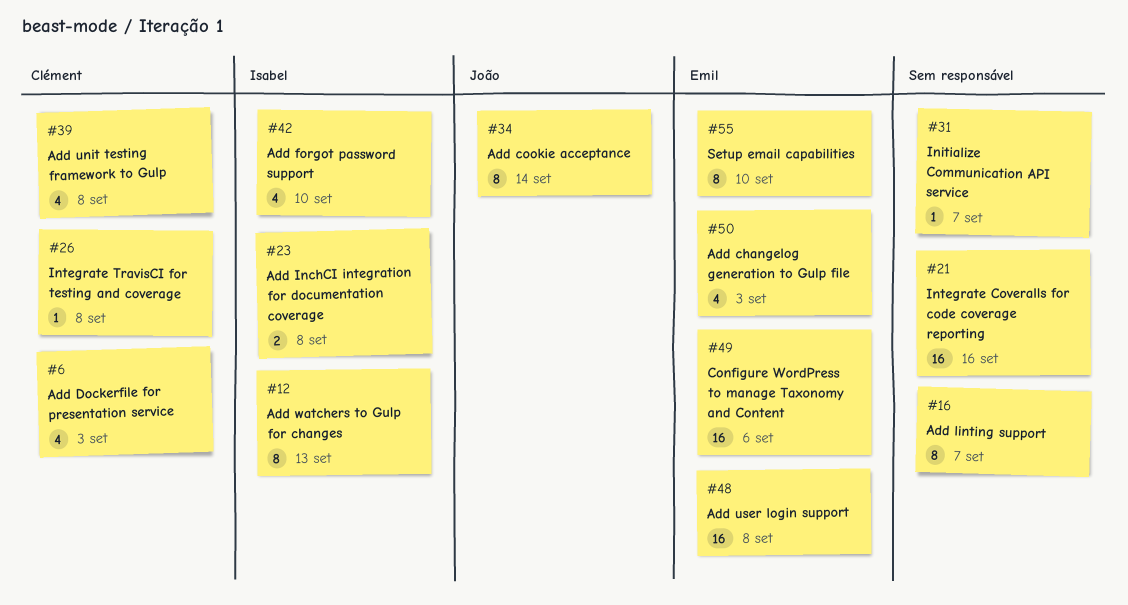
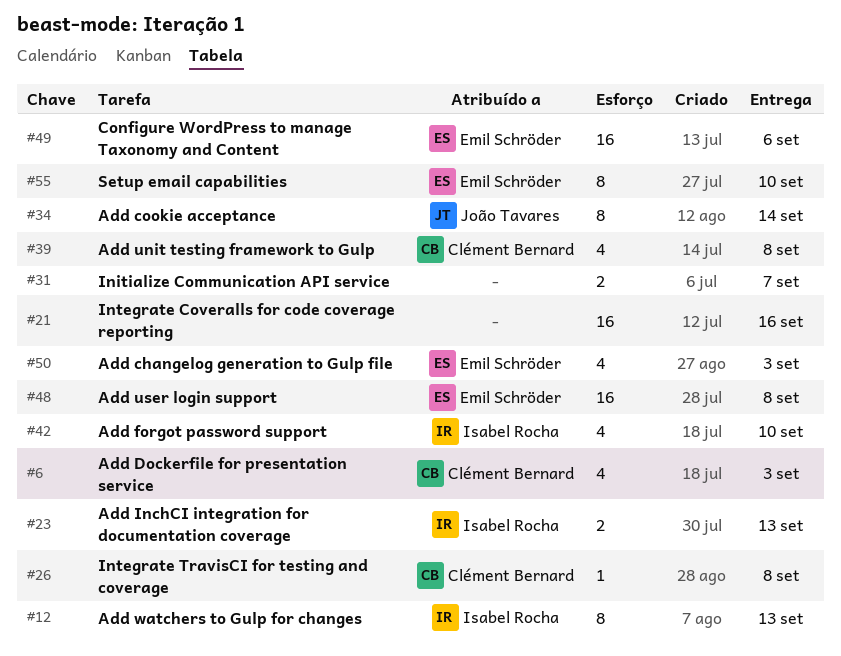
#16: present -> none
#23, due: Sep 8 -> Sep 13
#31, estimate: 1 -> 2

